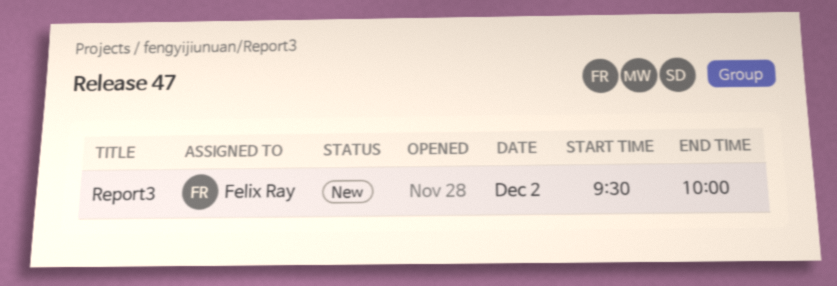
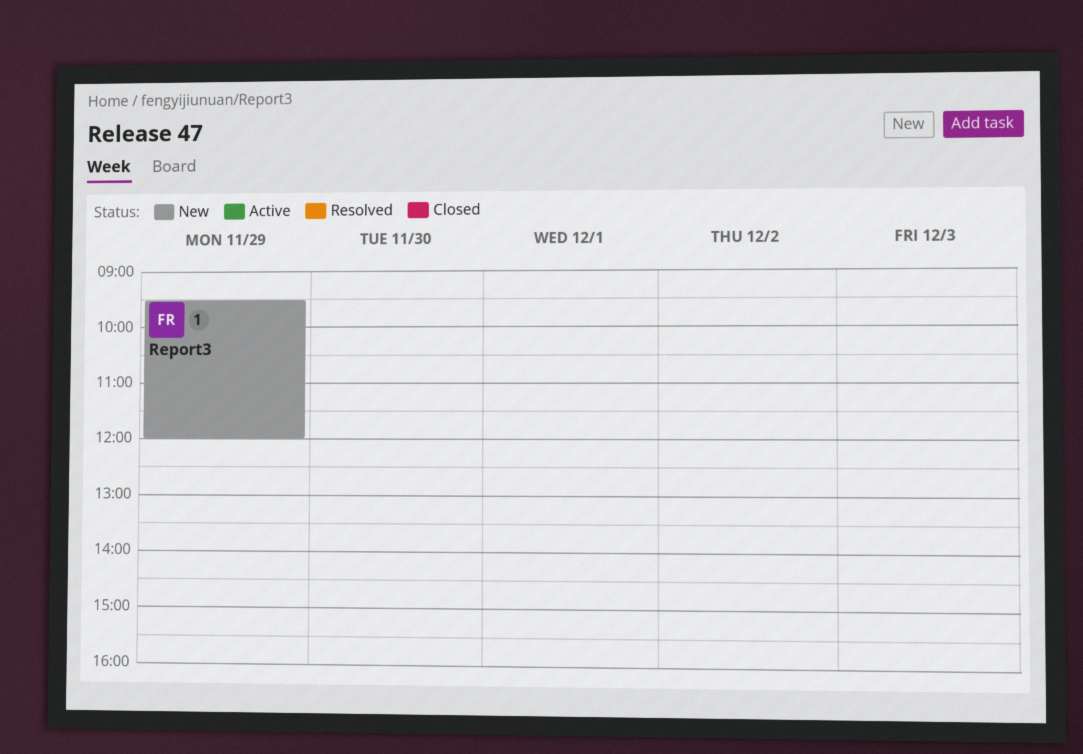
Report3, day: Dec 2 -> Nov 29
Report3, ends: 10:00 -> 12:00

